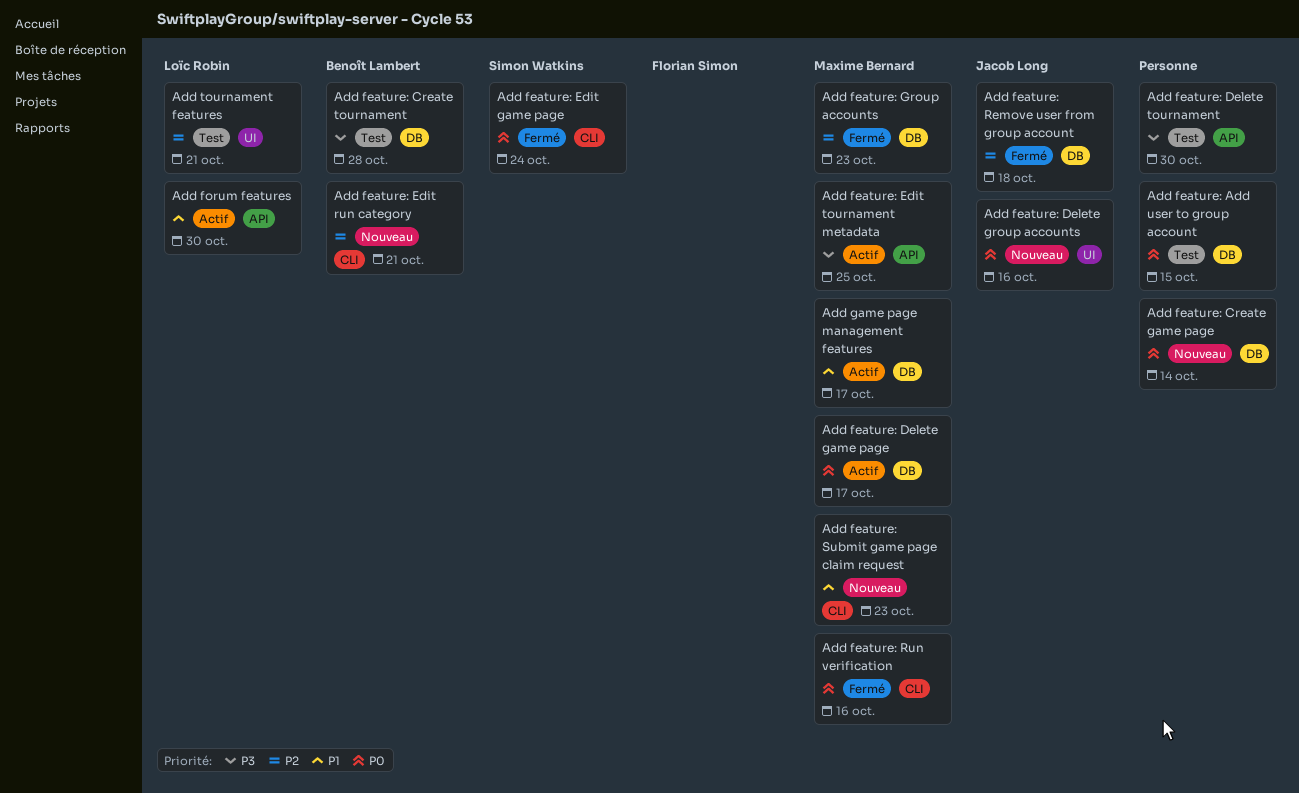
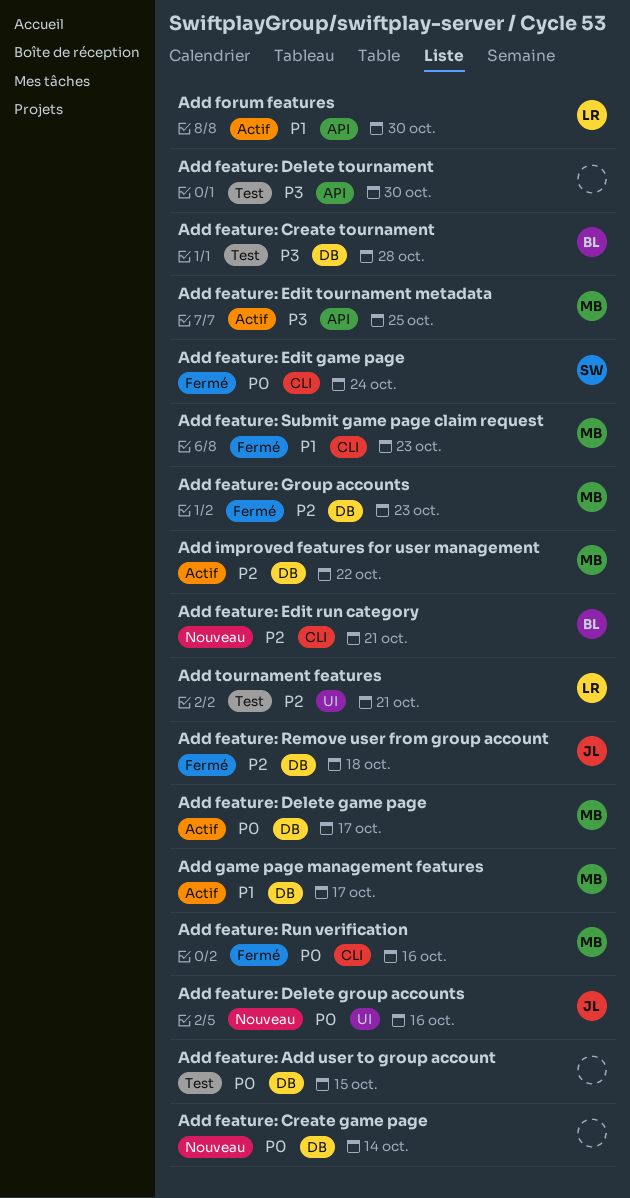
Add feature: Submit game page claim request, status: Nouveau -> Fermé
Add improved features for user management: none -> present

